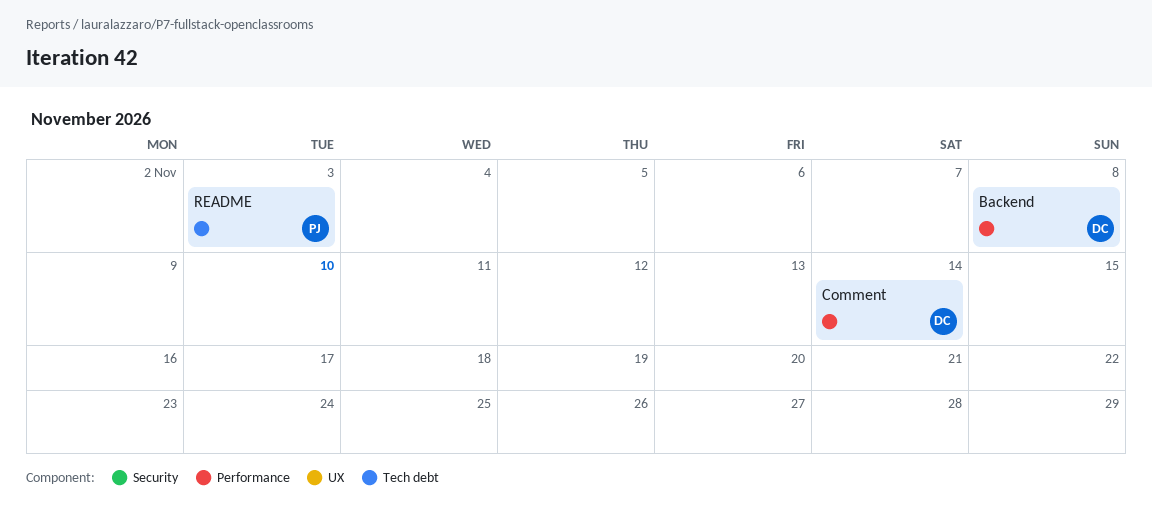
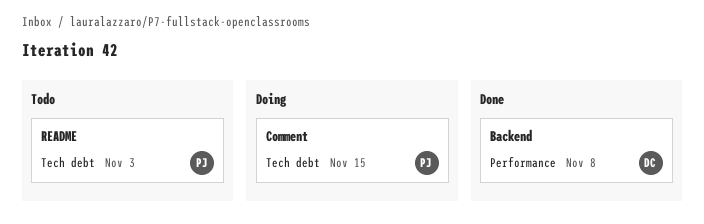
Comment, owner: DC -> PJ
Comment, label: Performance -> Tech debt
Comment, due: Nov 14 -> Nov 15

